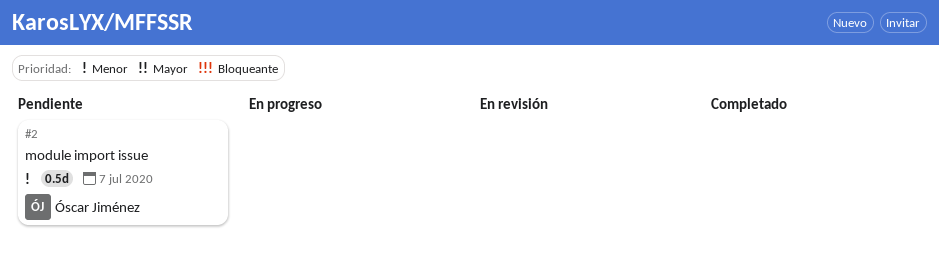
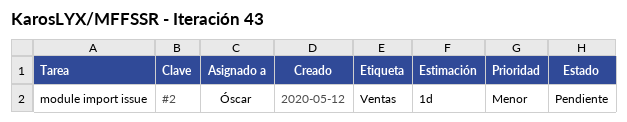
#2, estimate: 0.5d -> 1d

